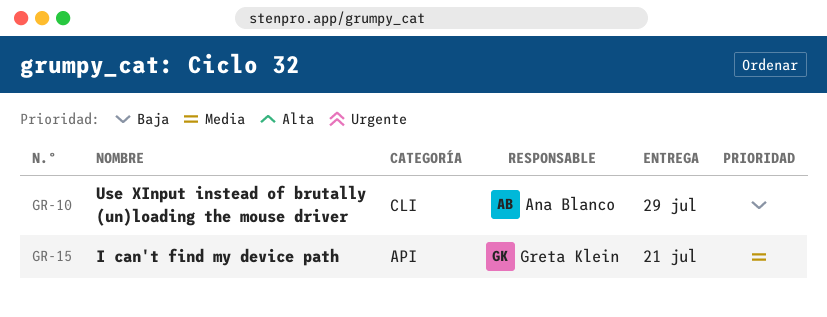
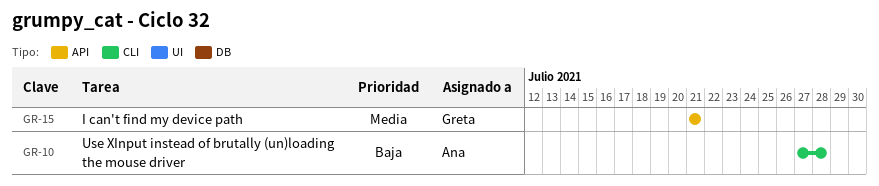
GR-10, due: Jul 29 -> Jul 28

